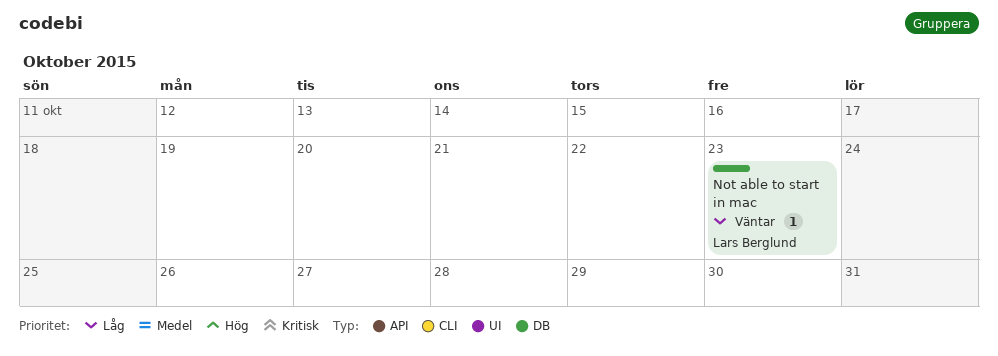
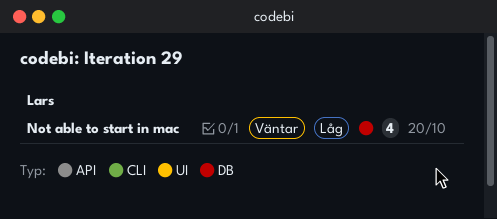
Not able to start in mac, estimate: 1 -> 4
Not able to start in mac, due: Oct 23 -> Oct 20

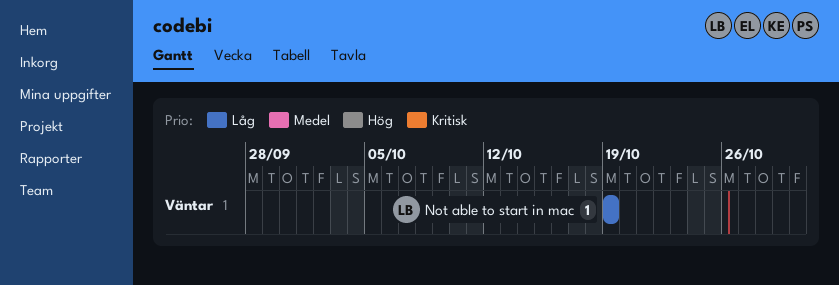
Not able to start in mac, estimate: 4 -> 1
Not able to start in mac, due: Oct 20 -> Oct 19

